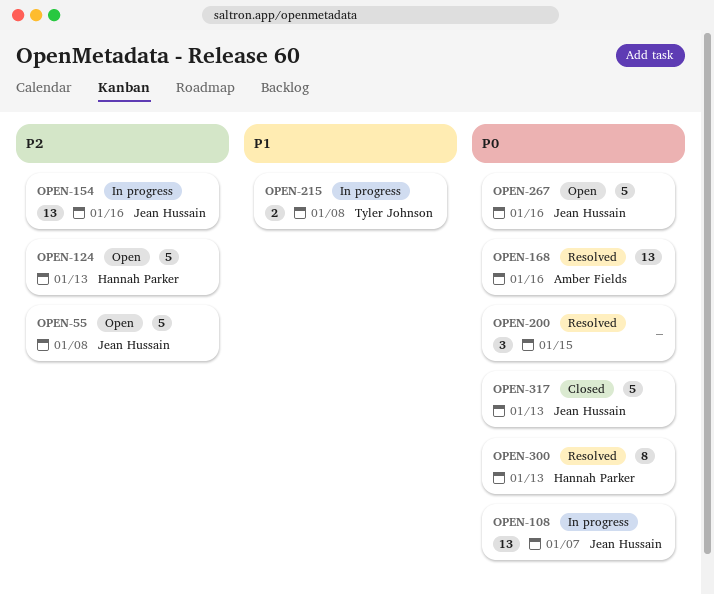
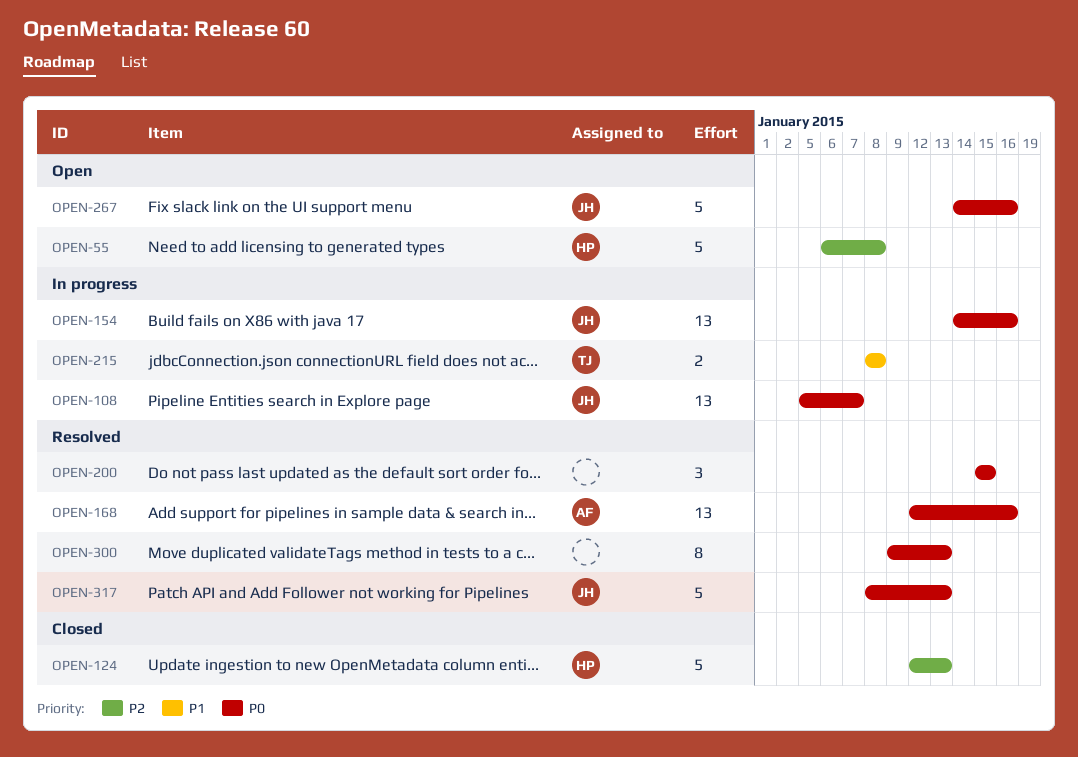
OPEN-55, owner: Jean Hussain -> Hannah Parker
OPEN-124, status: Open -> Closed
OPEN-154, priority: P2 -> P0
OPEN-300, owner: Hannah Parker -> none
OPEN-317, status: Closed -> Resolved

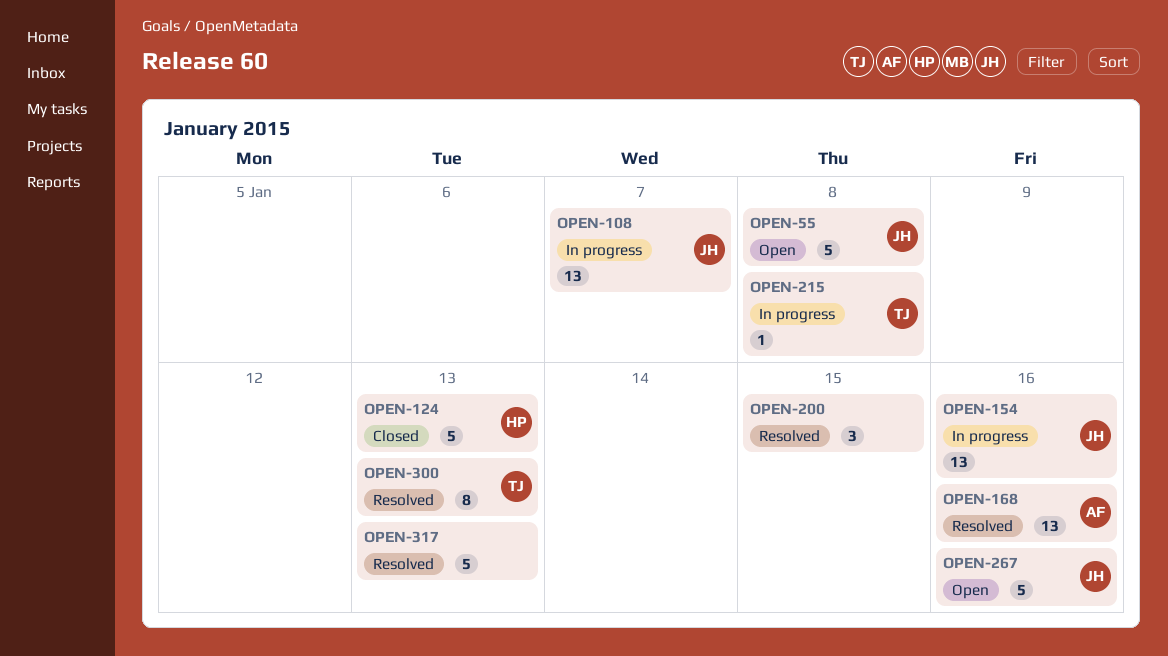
OPEN-55, owner: HP -> JH
OPEN-215, estimate: 2 -> 1
OPEN-300, owner: none -> TJ
OPEN-317, owner: JH -> none

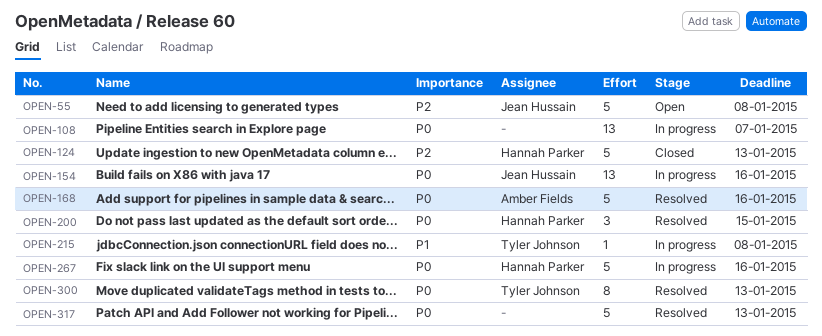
OPEN-108, owner: Jean Hussain -> none
OPEN-168, estimate: 13 -> 5
OPEN-200, owner: none -> Hannah Parker
OPEN-267, status: Open -> In progress
OPEN-267, owner: Jean Hussain -> Hannah Parker

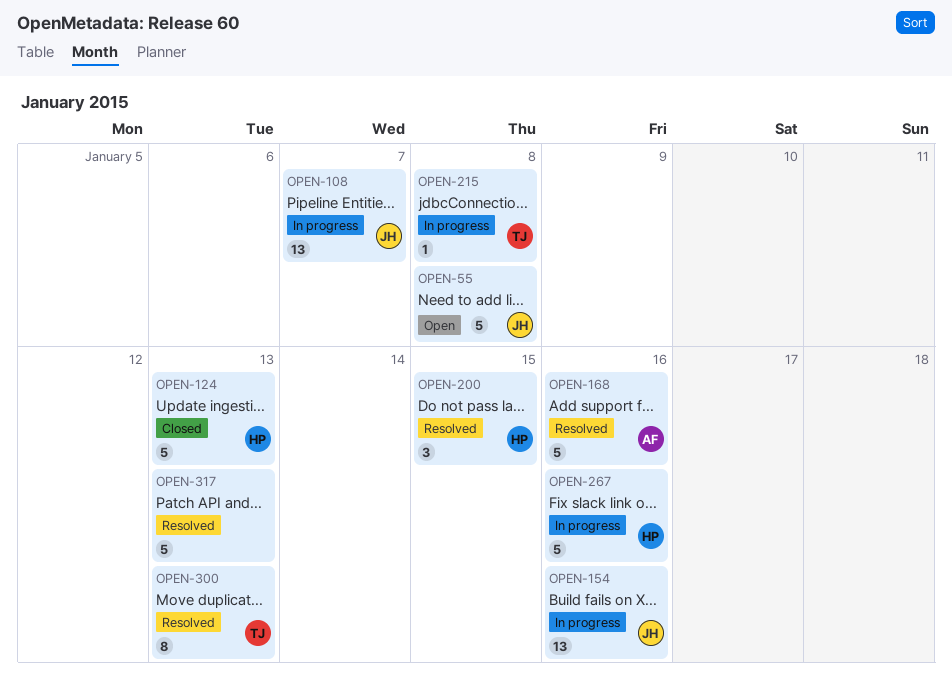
OPEN-108, owner: none -> Jean Hussain

